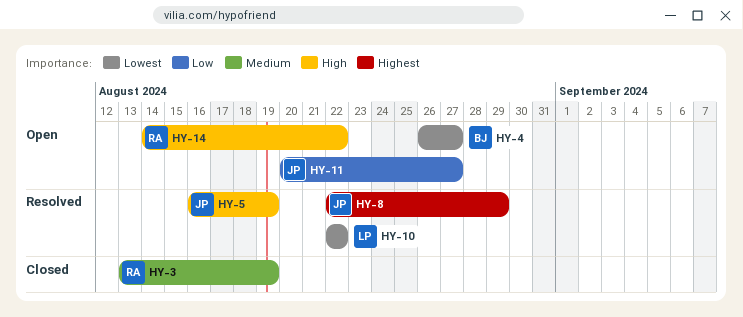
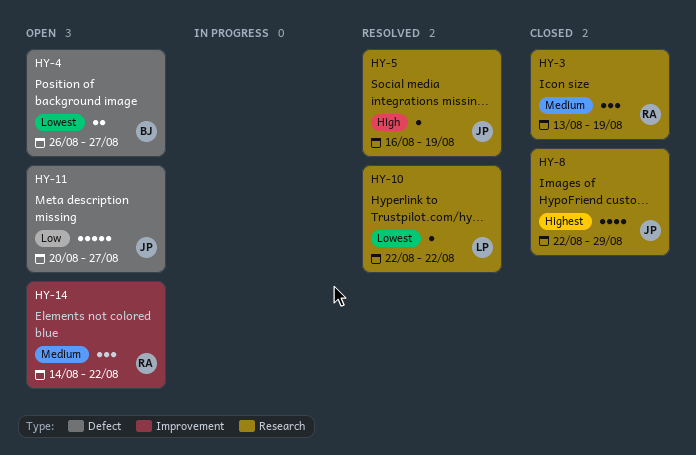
HY-8, status: Resolved -> Closed
HY-14, priority: High -> Medium

